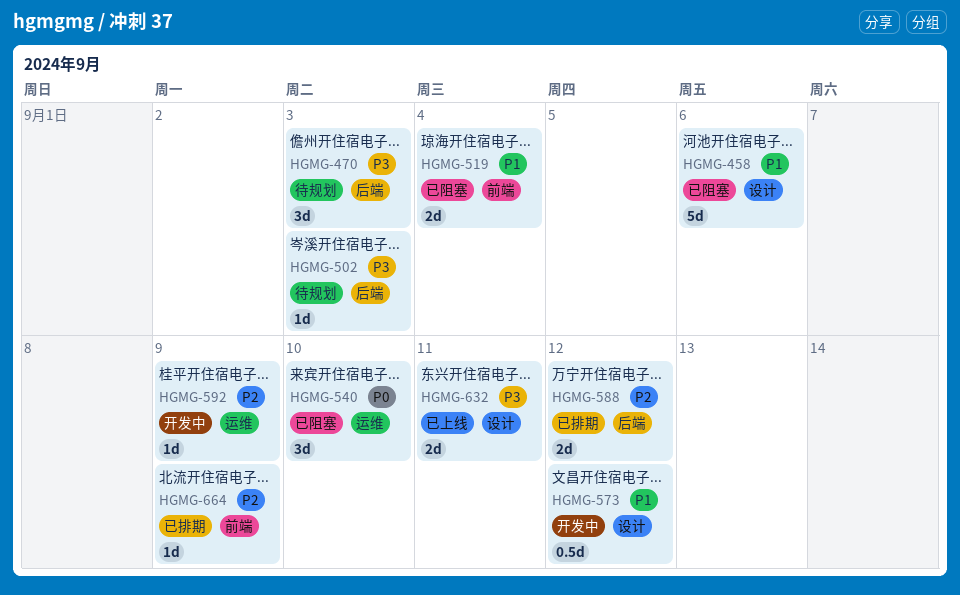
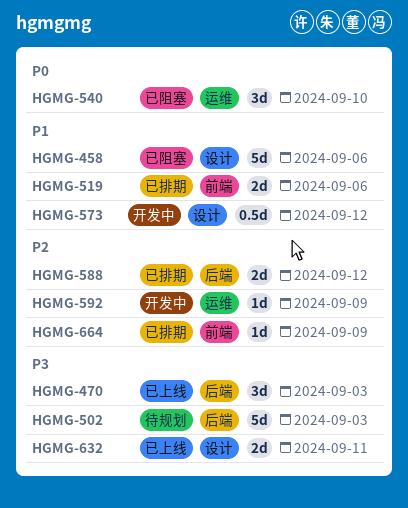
HGMG-470, status: 待规划 -> 已上线
HGMG-502, estimate: 1d -> 5d
HGMG-519, status: 已阻塞 -> 已排期
HGMG-519, due: Sep 4 -> Sep 6

